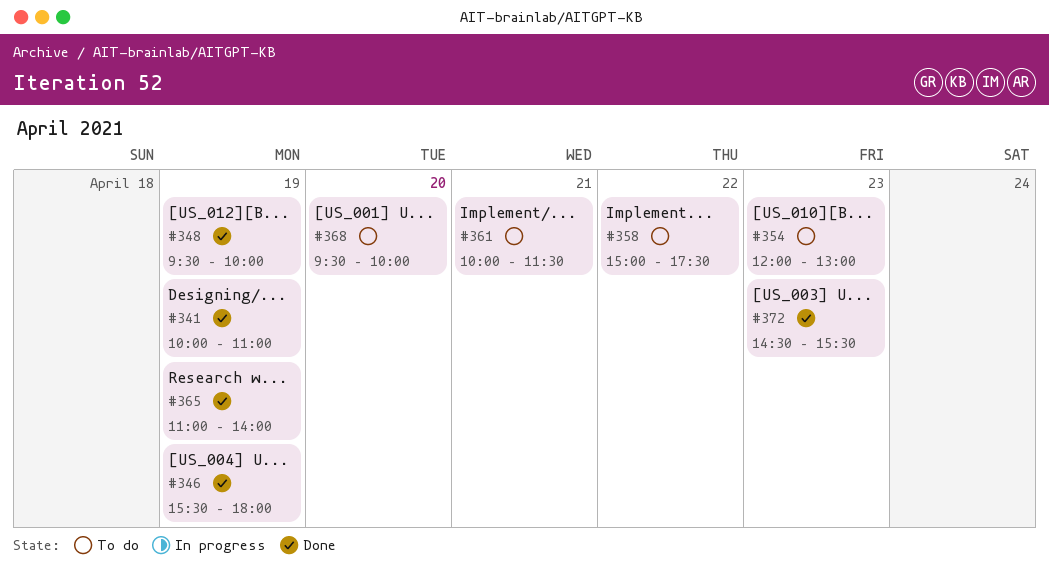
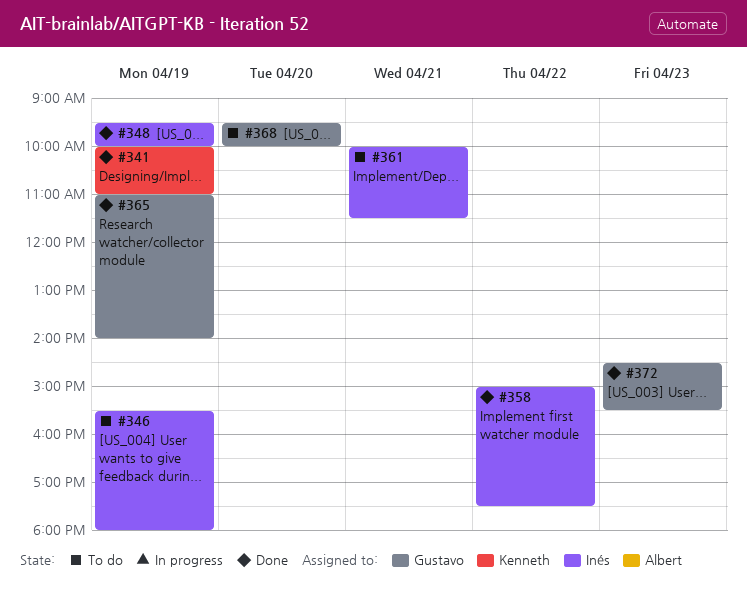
#346, status: Done -> To do
#354: present -> none
#358, status: To do -> Done

